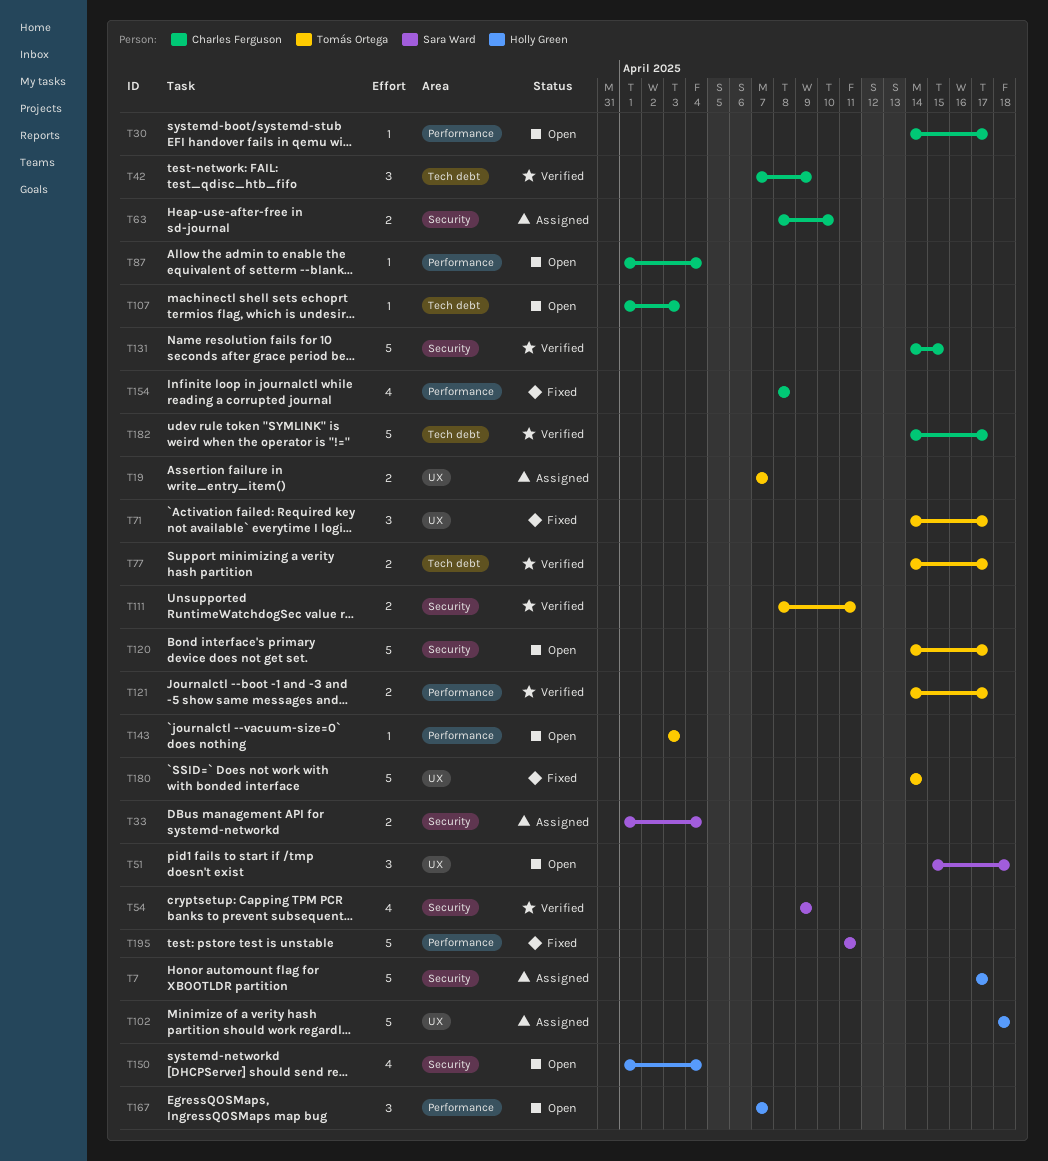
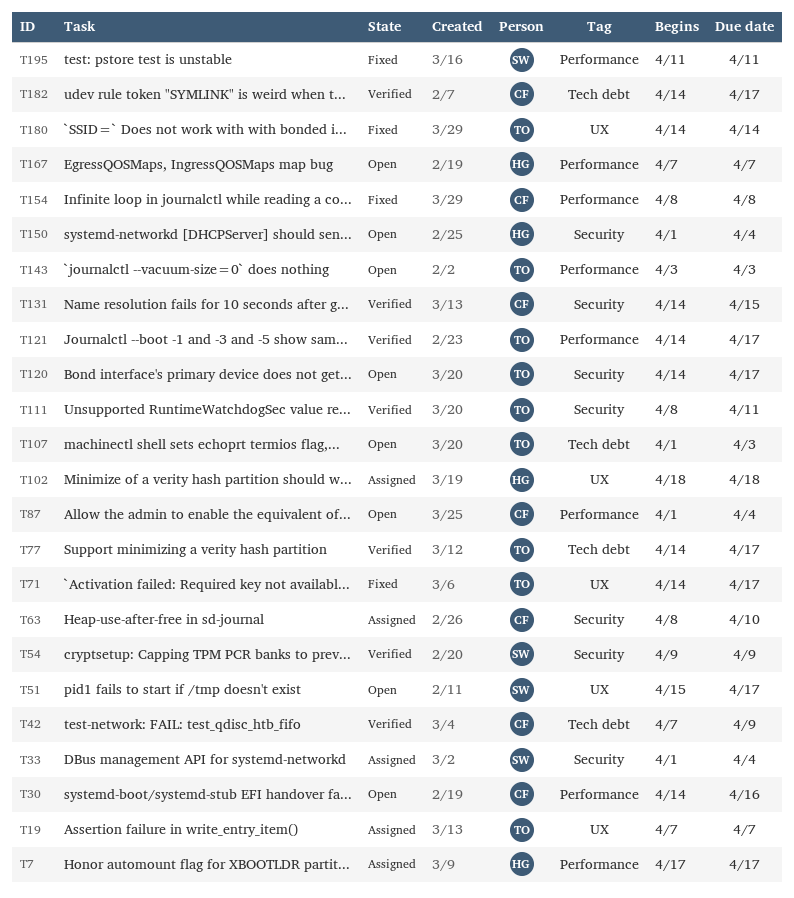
T7, label: Security -> Performance
T30, due: Apr 17 -> Apr 16
T51, due: Apr 18 -> Apr 17
T107, owner: Charles Ferguson -> Tomás Ortega

